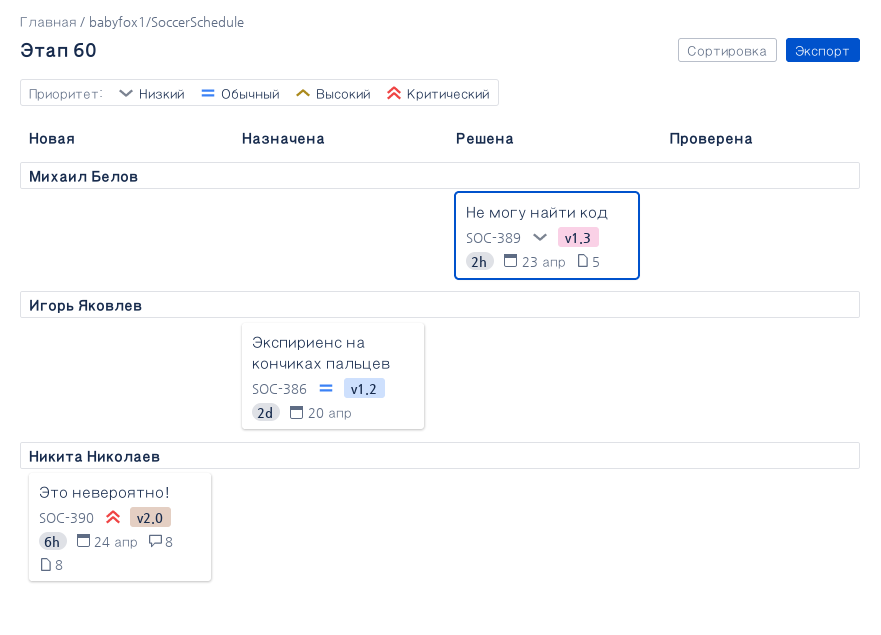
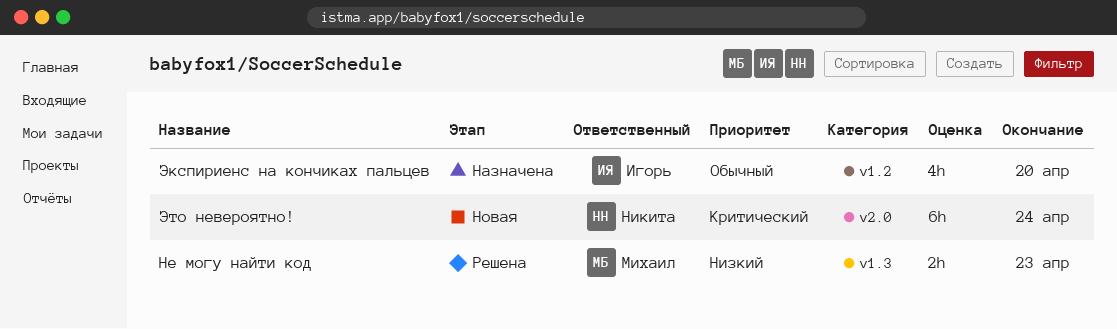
Экспириенс на кончиках пальцев, estimate: 2d -> 4h

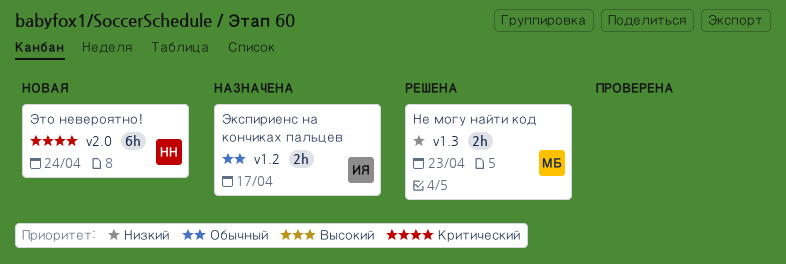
Экспириенс на кончиках пальцев, estimate: 4h -> 2h
Экспириенс на кончиках пальцев, due: Apr 20 -> Apr 17

